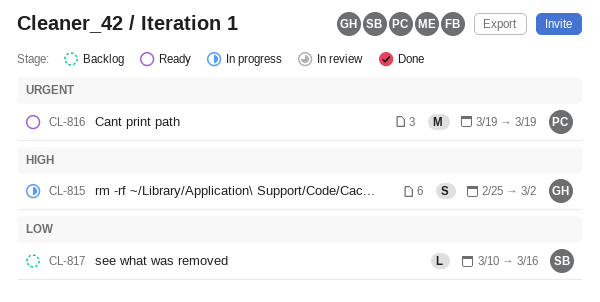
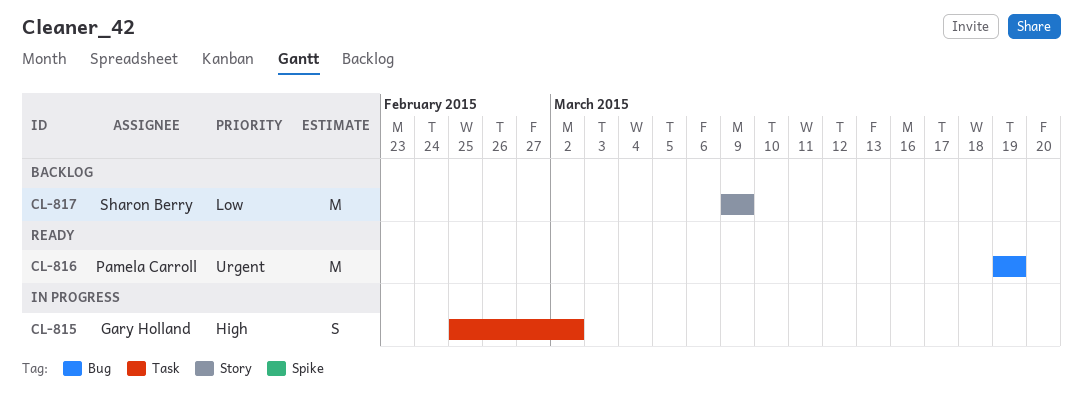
CL-817, estimate: L -> M
CL-817, start: Mar 10 -> Mar 9
CL-817, due: Mar 16 -> Mar 9

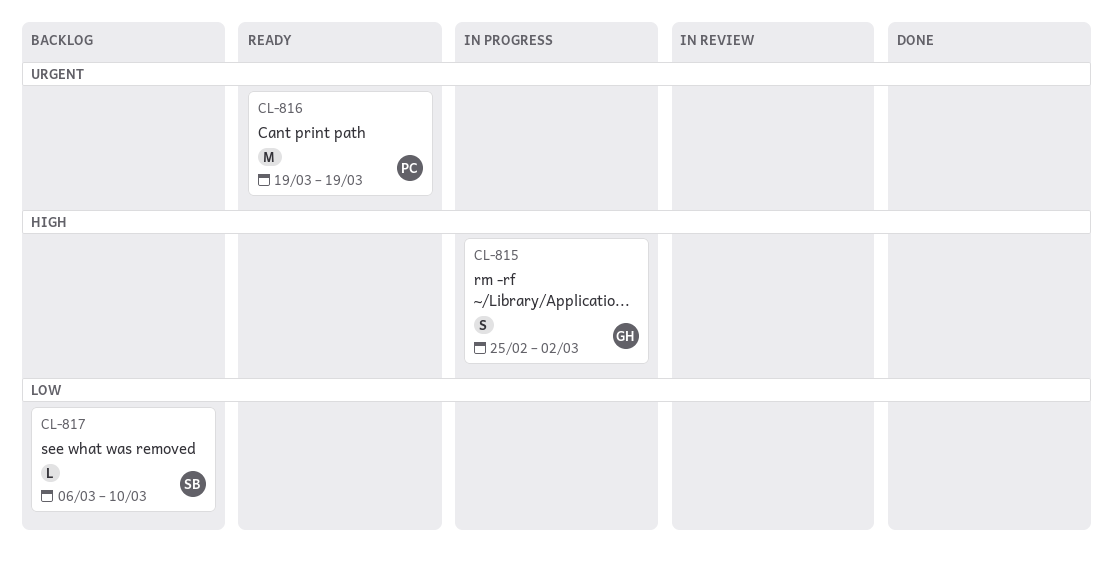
CL-817, estimate: M -> L
CL-817, start: Mar 9 -> Mar 6
CL-817, due: Mar 9 -> Mar 10

